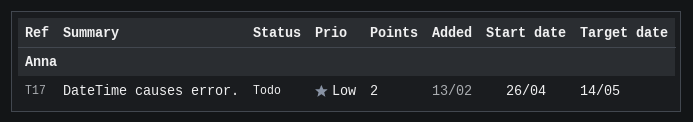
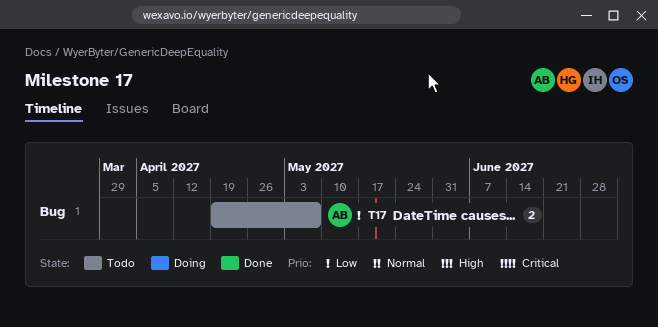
T17, start: Apr 26 -> Apr 19
T17, due: May 14 -> May 7

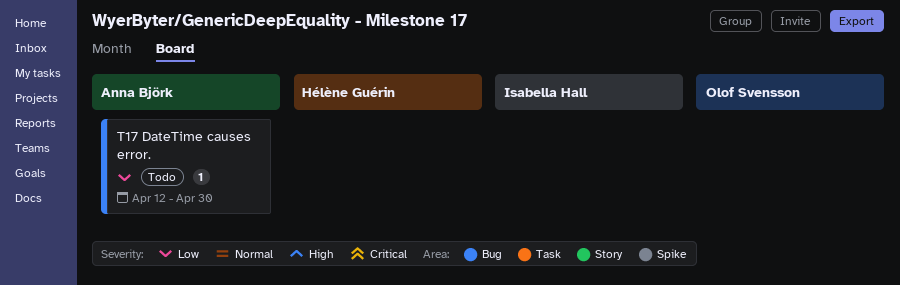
T17, estimate: 2 -> 1
T17, start: Apr 19 -> Apr 12
T17, due: May 7 -> Apr 30

